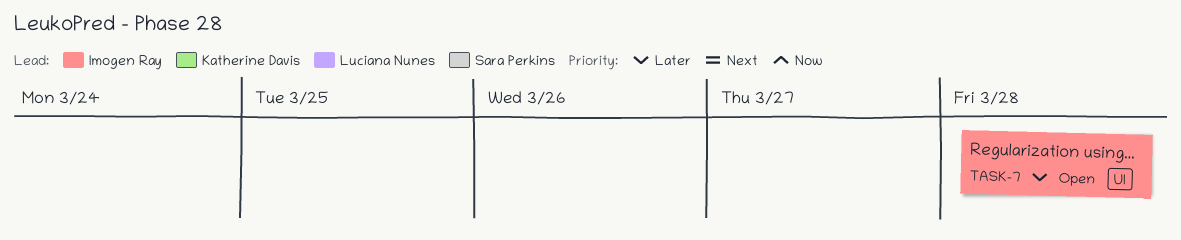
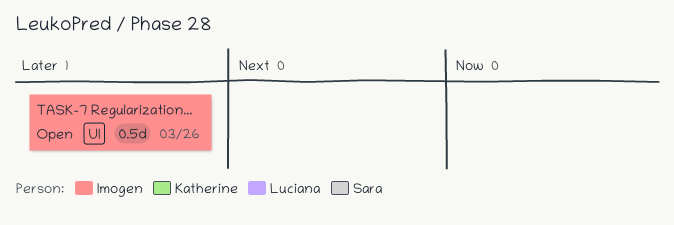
TASK-7, due: Mar 28 -> Mar 26

